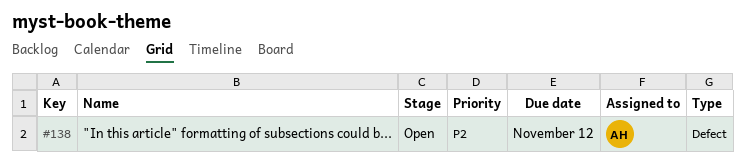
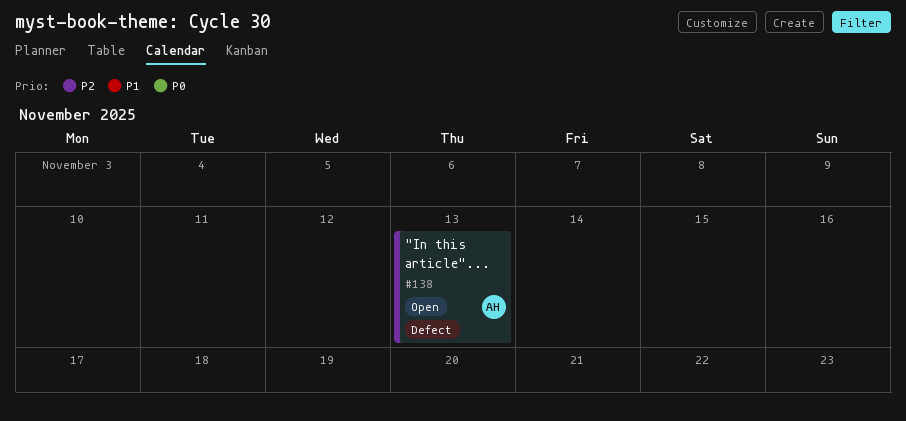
#138, due: Nov 12 -> Nov 13

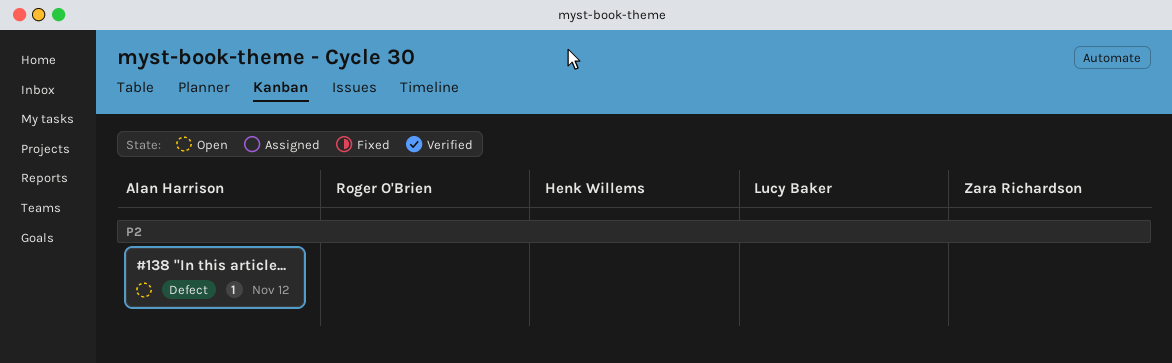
#138, due: Nov 13 -> Nov 12

